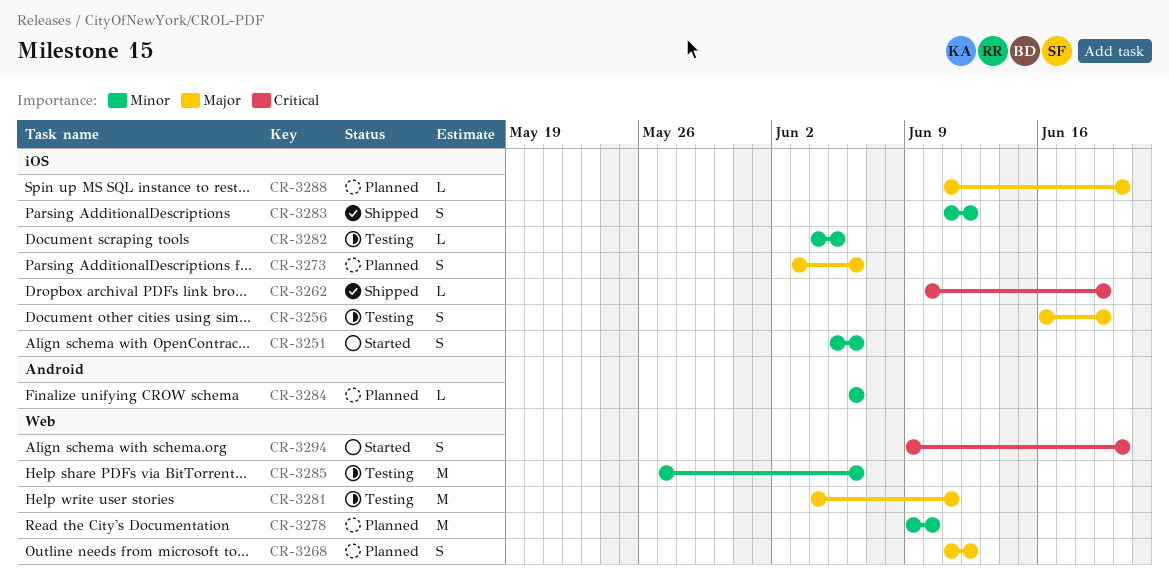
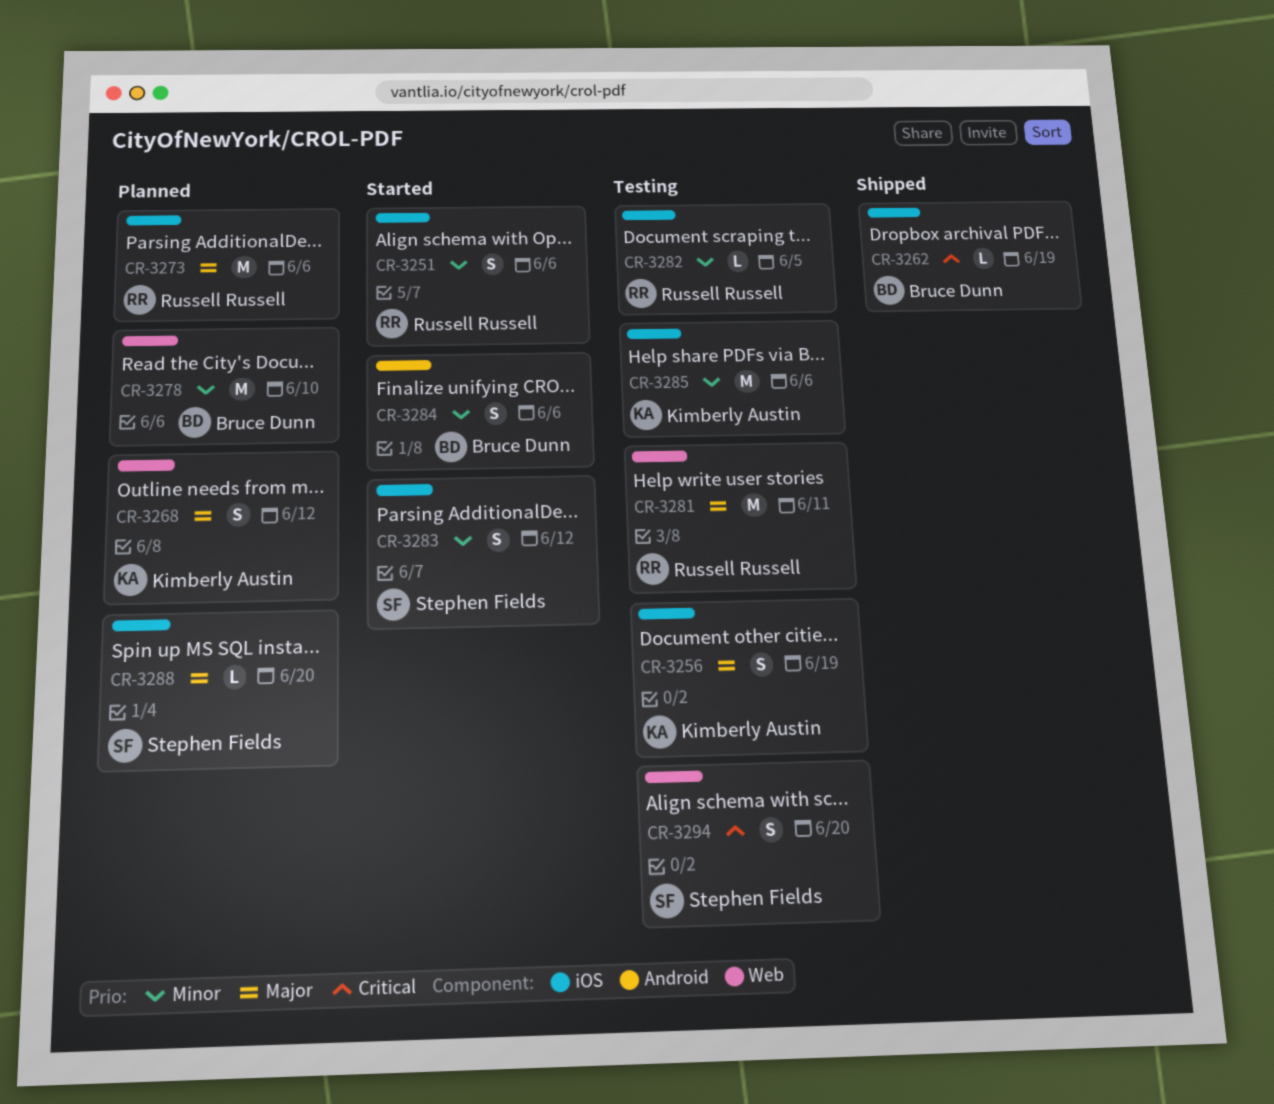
CR-3273, estimate: S -> M
CR-3283, status: Shipped -> Started
CR-3284, status: Planned -> Started
CR-3284, estimate: L -> S
CR-3285, label: Web -> iOS
CR-3294, status: Started -> Testing

